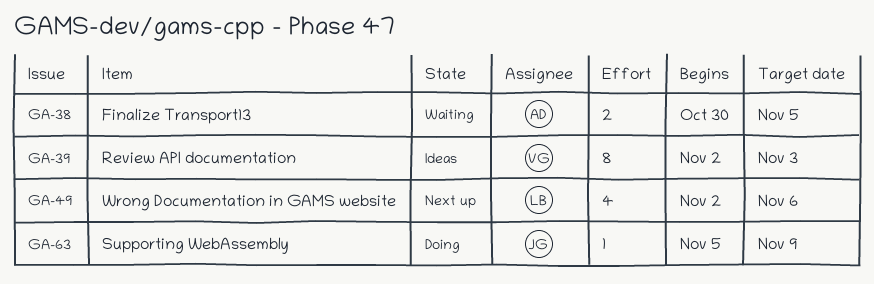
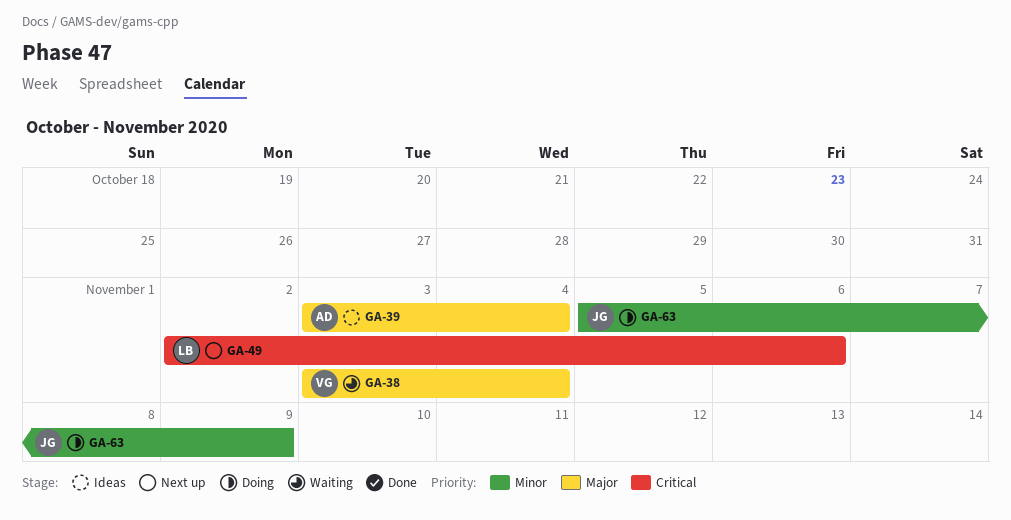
GA-38, owner: AD -> VG
GA-38, start: Oct 30 -> Nov 3
GA-38, due: Nov 5 -> Nov 4
GA-39, owner: VG -> AD
GA-39, start: Nov 2 -> Nov 3
GA-39, due: Nov 3 -> Nov 4

